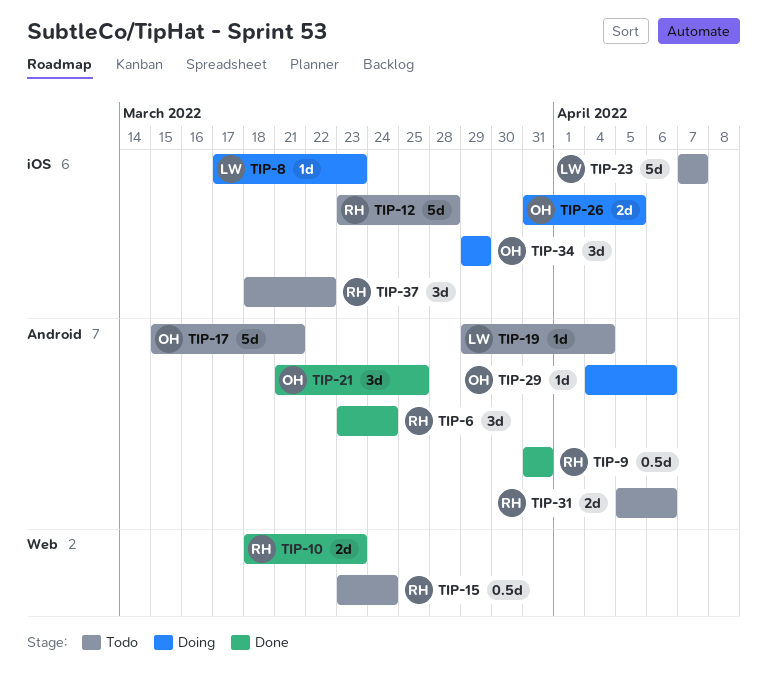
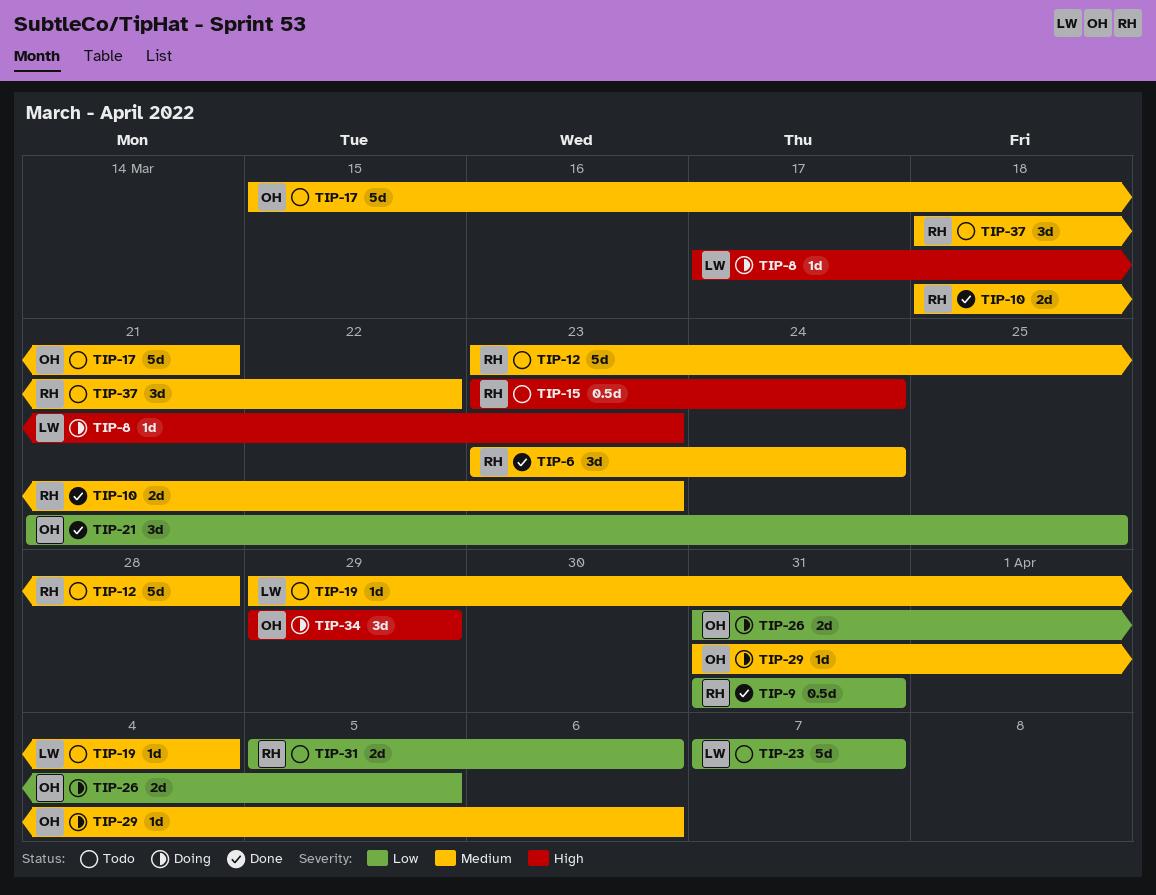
TIP-29, start: Apr 4 -> Mar 31

